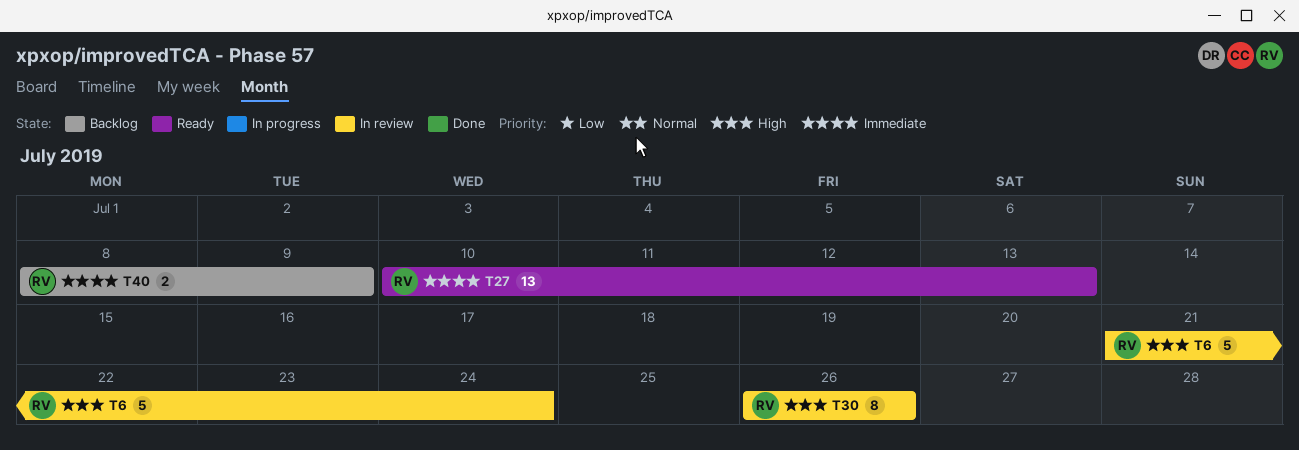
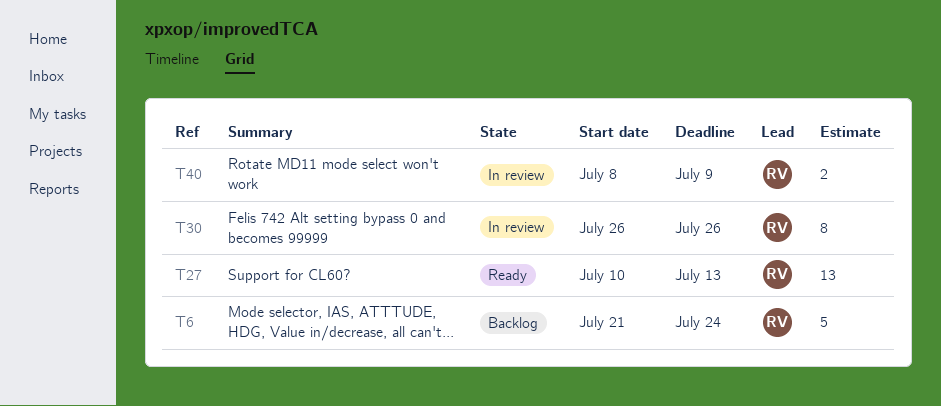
T6, status: In review -> Backlog
T40, status: Backlog -> In review

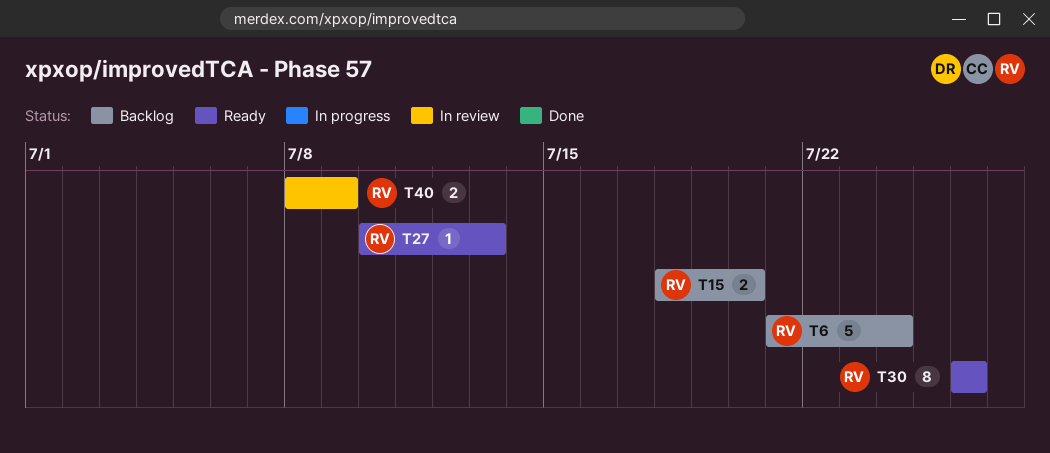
T15: none -> present
T27, estimate: 13 -> 1
T30, status: In review -> Ready

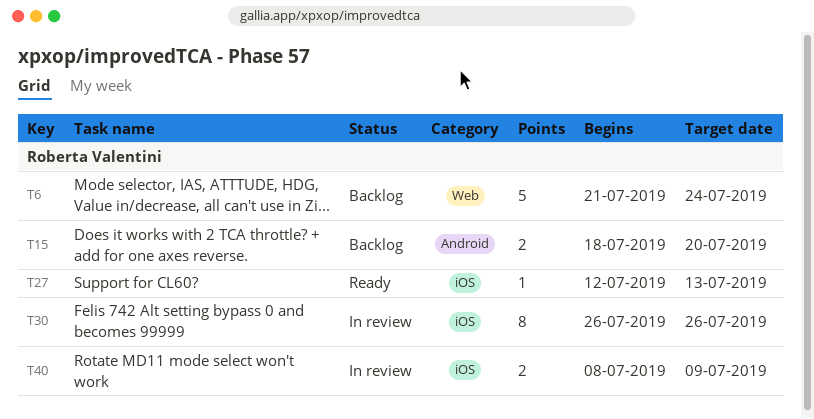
T27, start: Jul 10 -> Jul 12
T30, status: Ready -> In review

